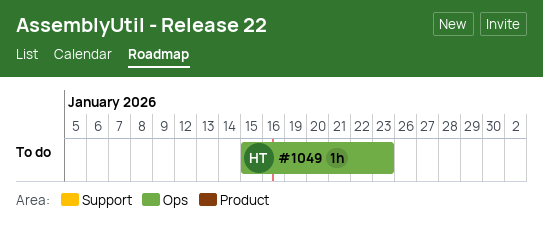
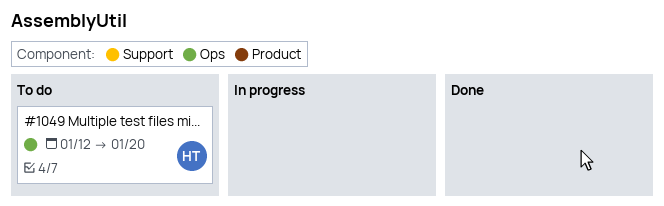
#1049, start: Jan 15 -> Jan 12
#1049, due: Jan 23 -> Jan 20

